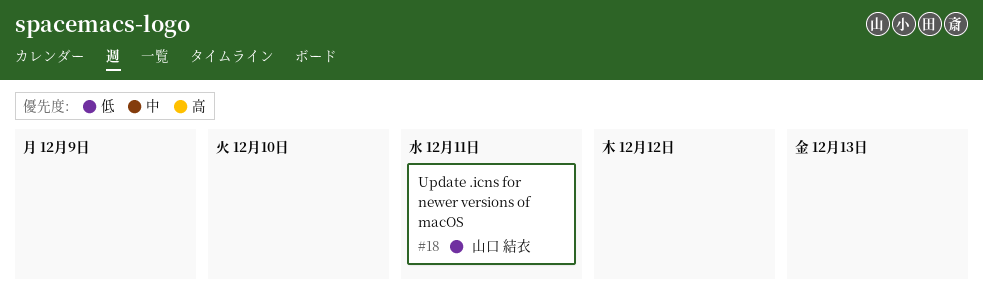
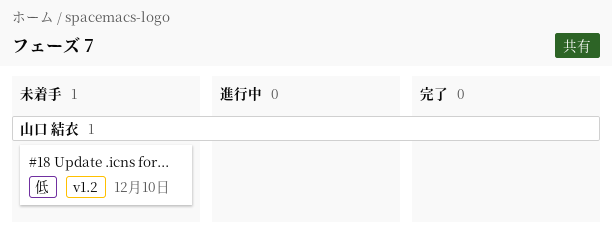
#18, due: Dec 11 -> Dec 10

